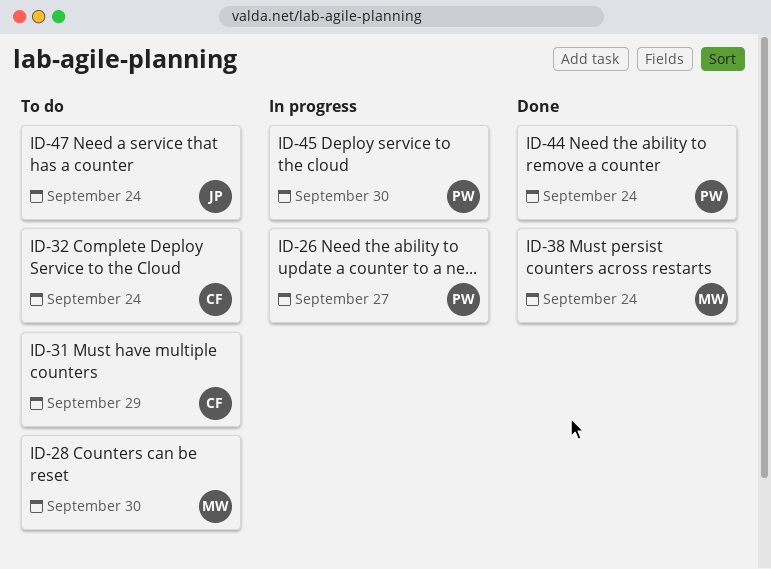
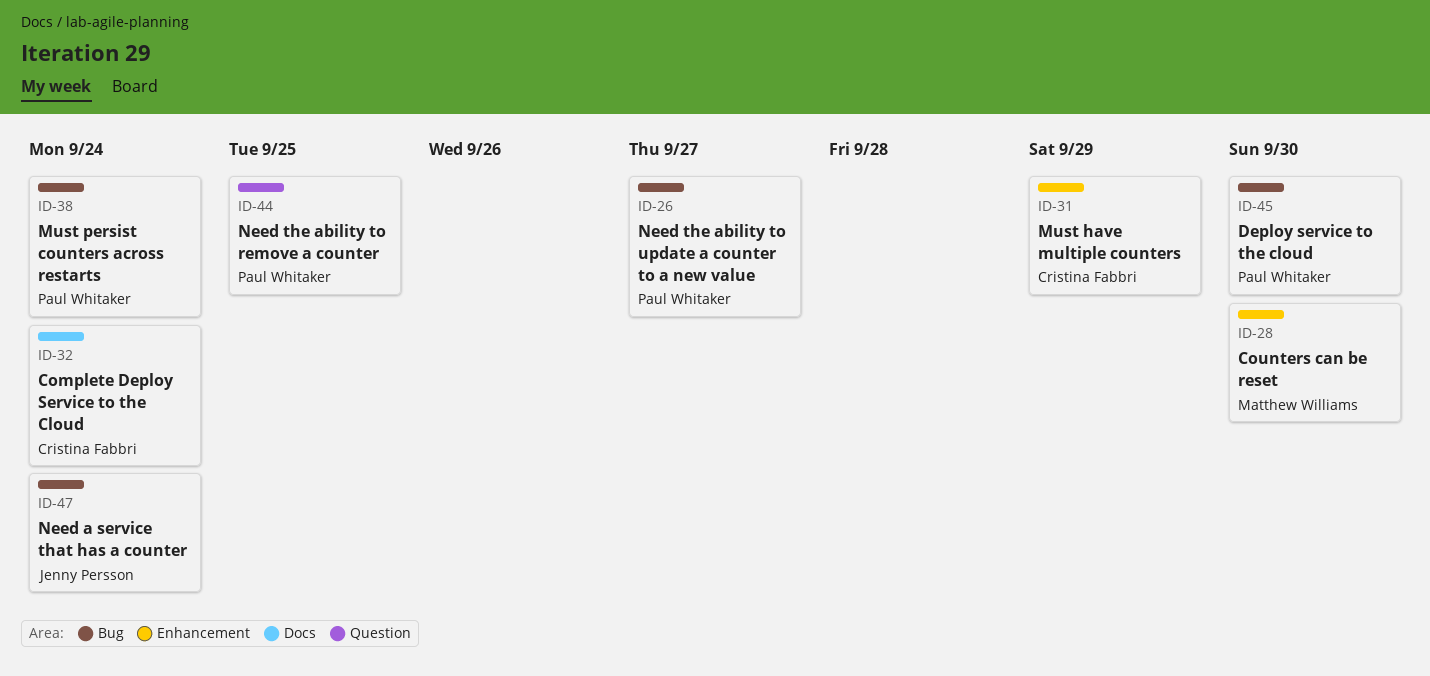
ID-38, owner: Matthew Williams -> Paul Whitaker
ID-44, due: Sep 24 -> Sep 25

